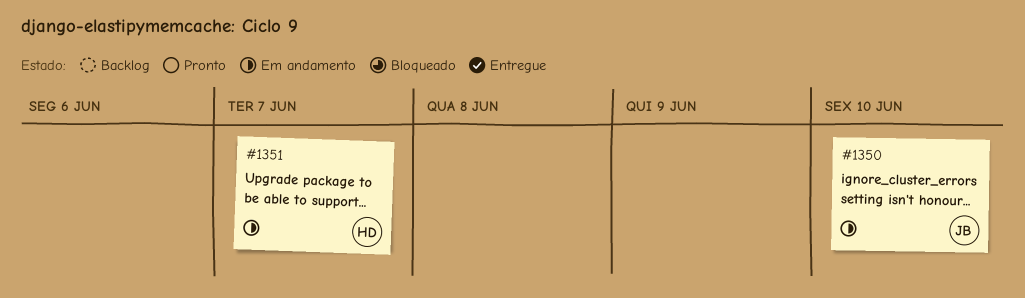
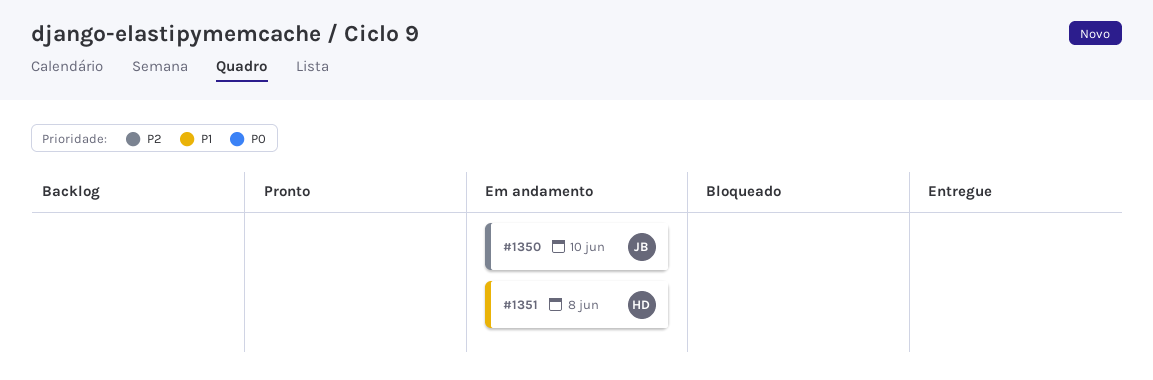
#1351, due: Jun 7 -> Jun 8

